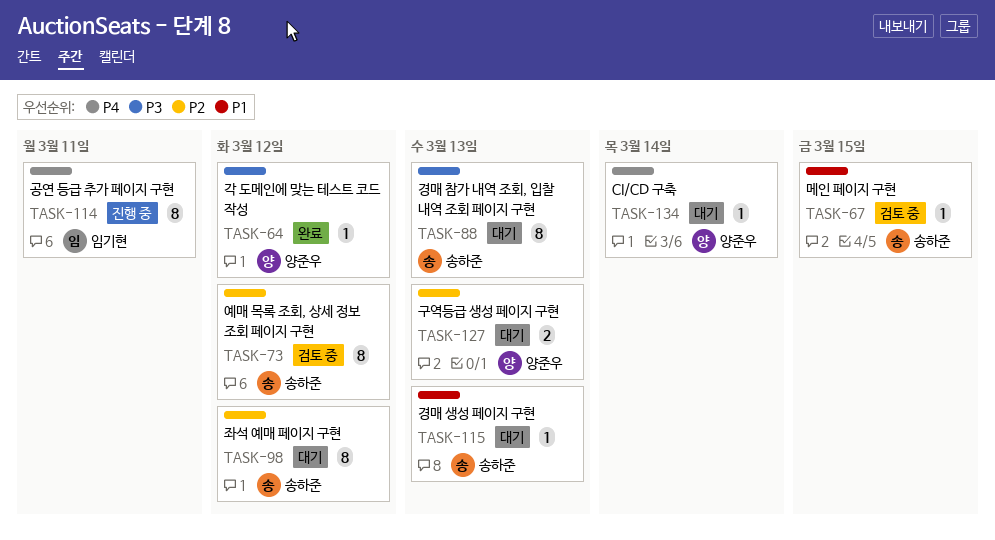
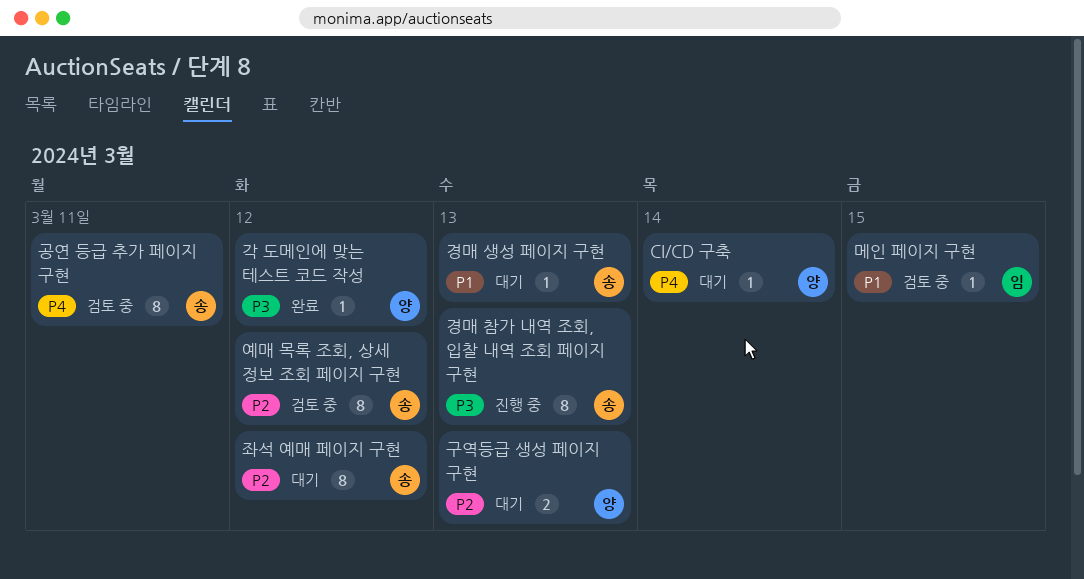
경매 참가 내역 조회, 입찰 내역 조회 페이지 구현, status: 대기 -> 진행 중
공연 등급 추가 페이지 구현, status: 진행 중 -> 검토 중
공연 등급 추가 페이지 구현, owner: 임기현 -> 송하준
메인 페이지 구현, owner: 송하준 -> 임기현

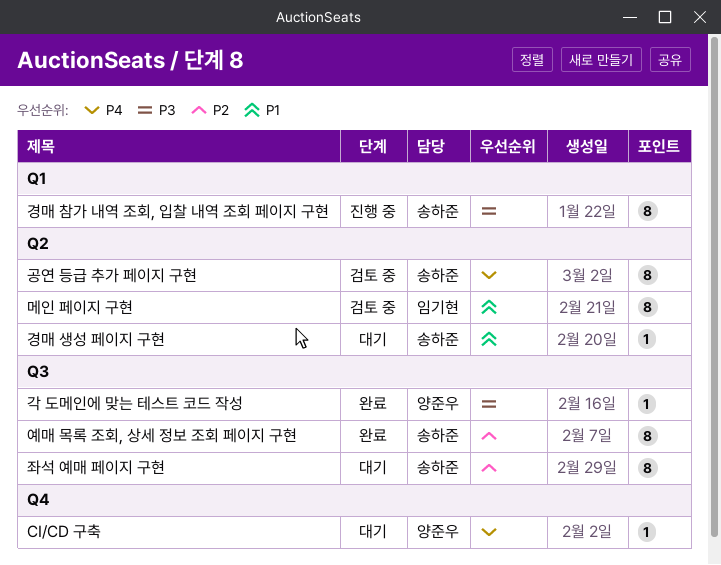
구역등급 생성 페이지 구현: present -> none
메인 페이지 구현, estimate: 1 -> 8
예매 목록 조회, 상세 정보 조회 페이지 구현, status: 검토 중 -> 완료

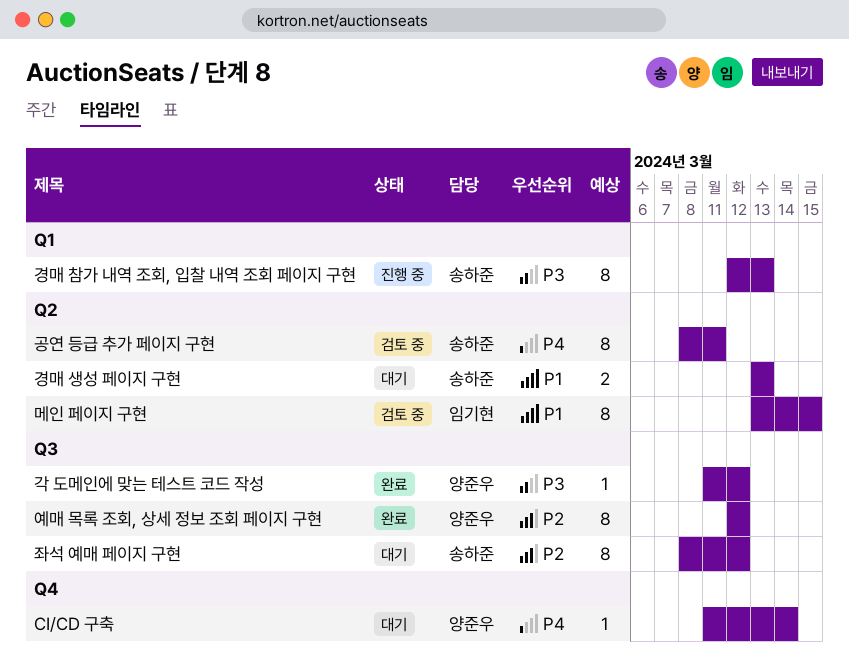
경매 생성 페이지 구현, estimate: 1 -> 2
예매 목록 조회, 상세 정보 조회 페이지 구현, owner: 송하준 -> 양준우

